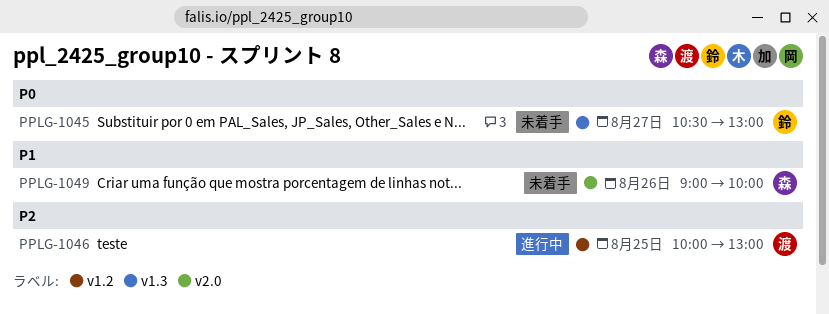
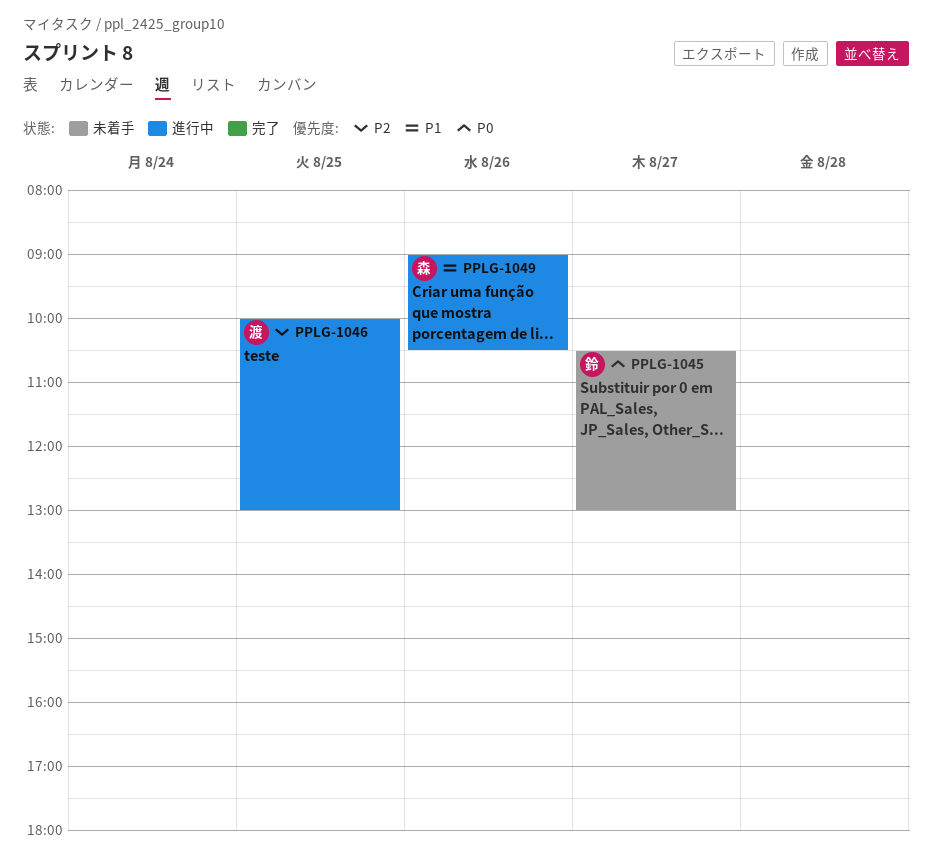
PPLG-1049, status: 未着手 -> 進行中
PPLG-1049, ends: 10:00 -> 10:30

